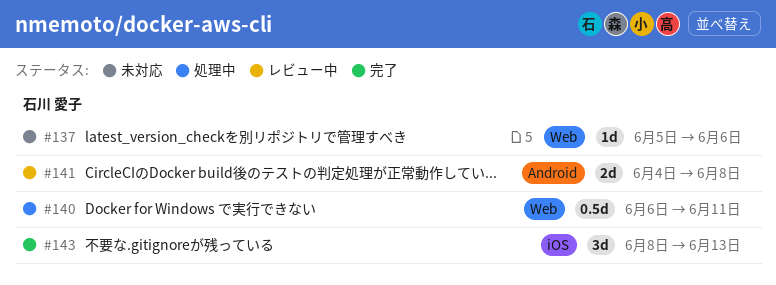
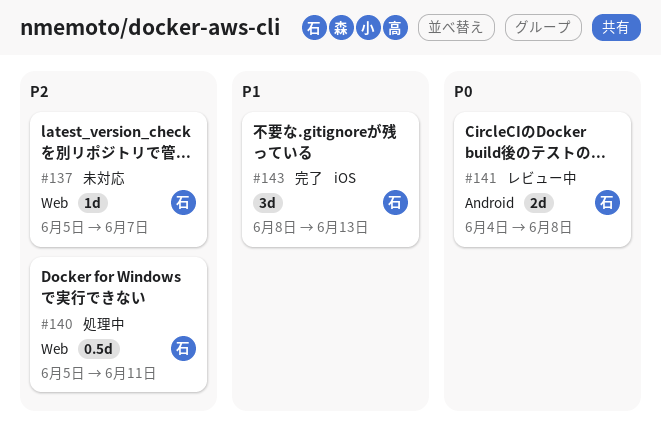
#137, due: Jun 6 -> Jun 7
#140, start: Jun 6 -> Jun 5

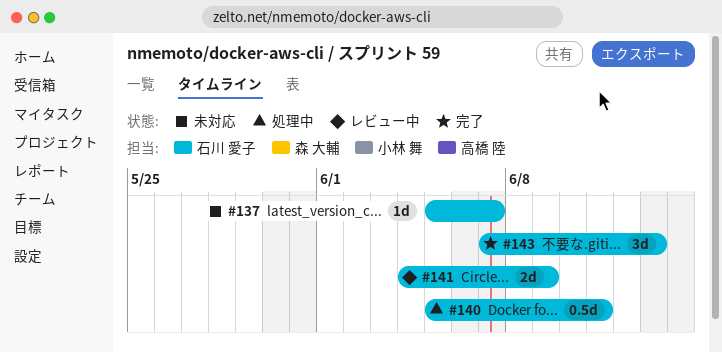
#141, due: Jun 8 -> Jun 9
#143, start: Jun 8 -> Jun 7

